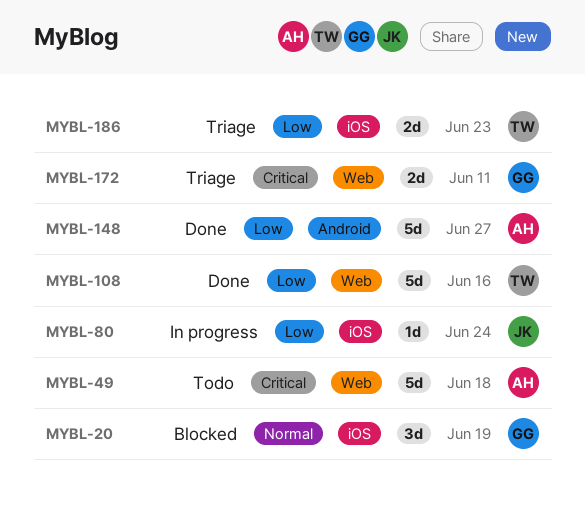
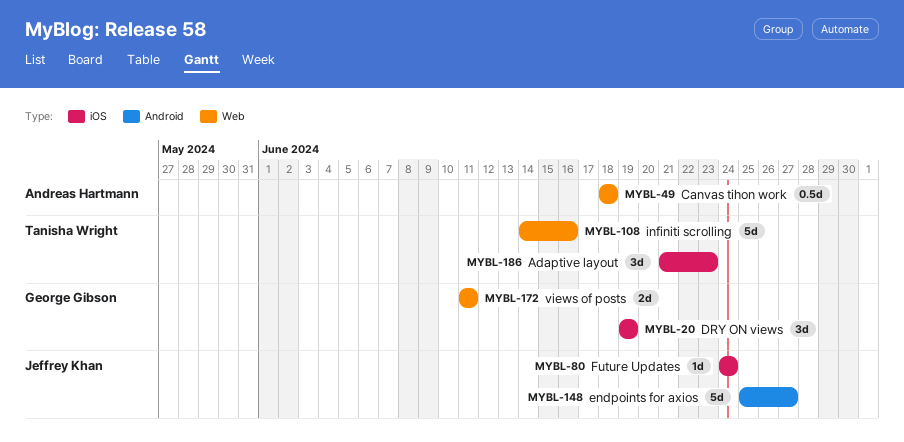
MYBL-49, estimate: 5d -> 0.5d
MYBL-148, owner: Andreas Hartmann -> Jeffrey Khan
MYBL-186, estimate: 2d -> 3d

